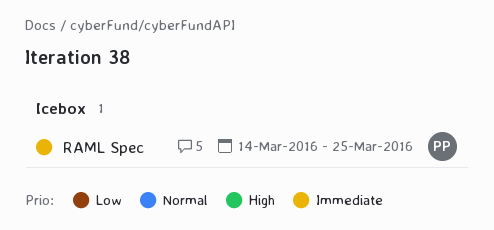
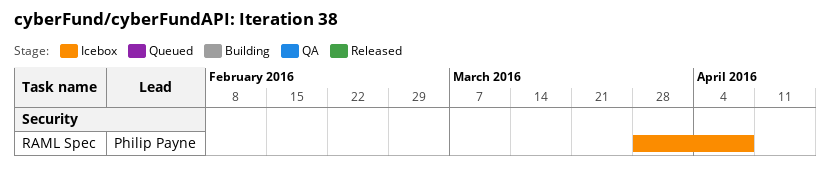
RAML Spec, start: Mar 14 -> Mar 28
RAML Spec, due: Mar 25 -> Apr 8

